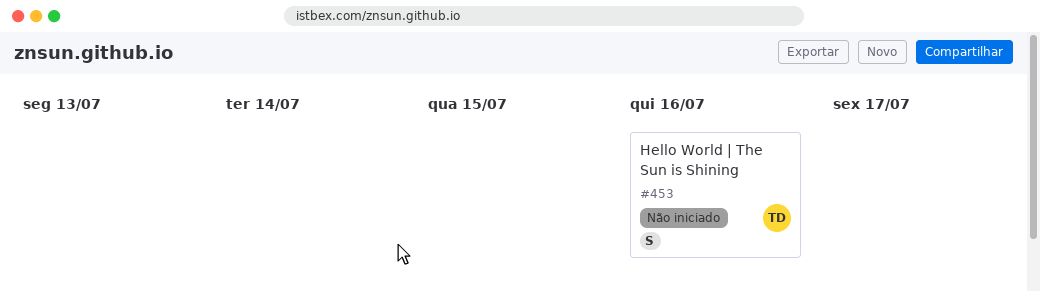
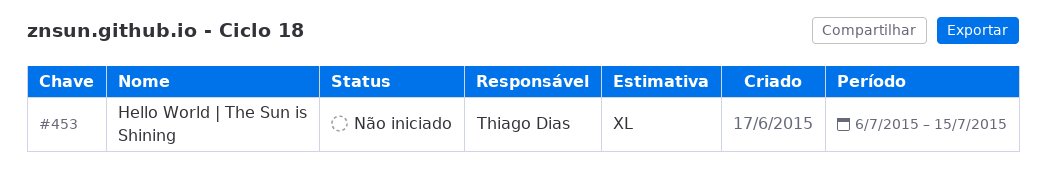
#453, estimate: S -> XL
#453, due: Jul 16 -> Jul 15

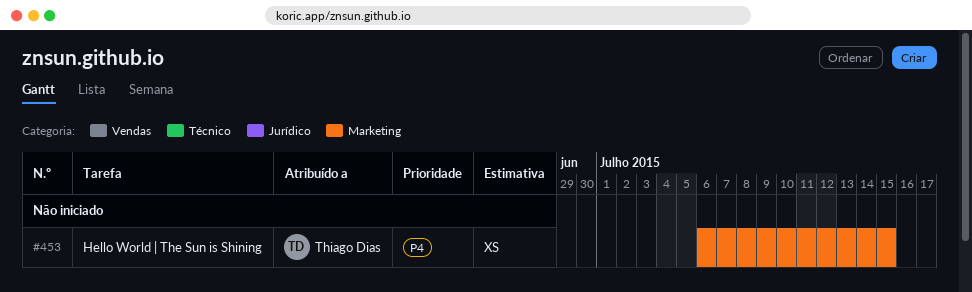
#453, estimate: XL -> XS

